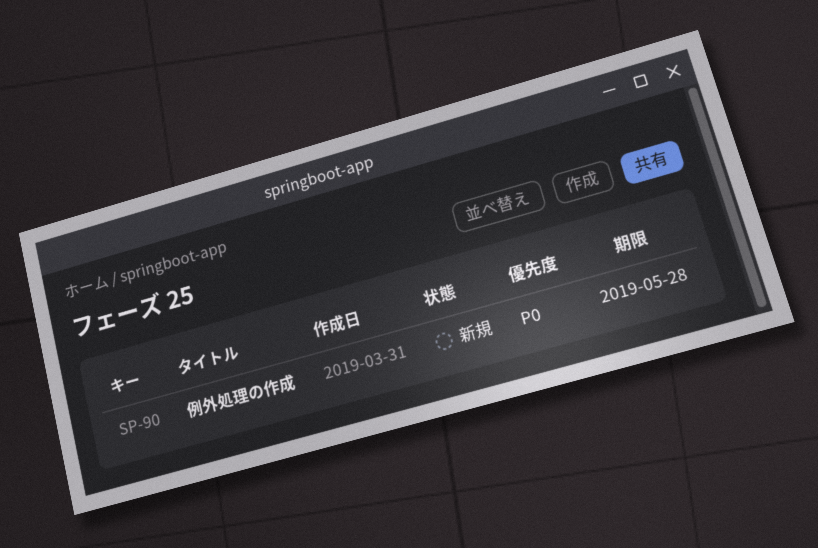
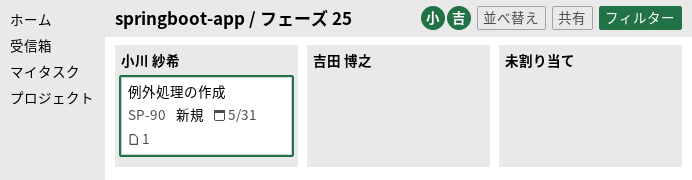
SP-90, due: May 28 -> May 31

